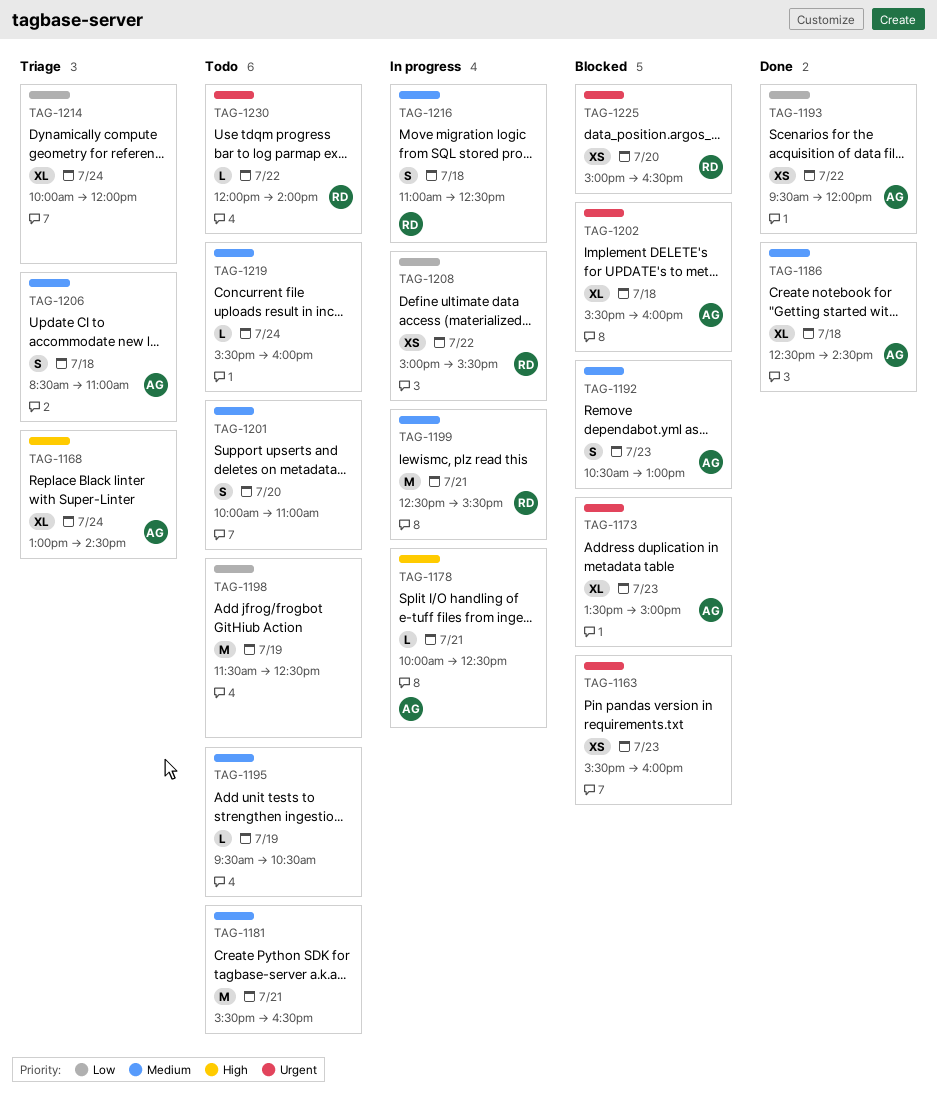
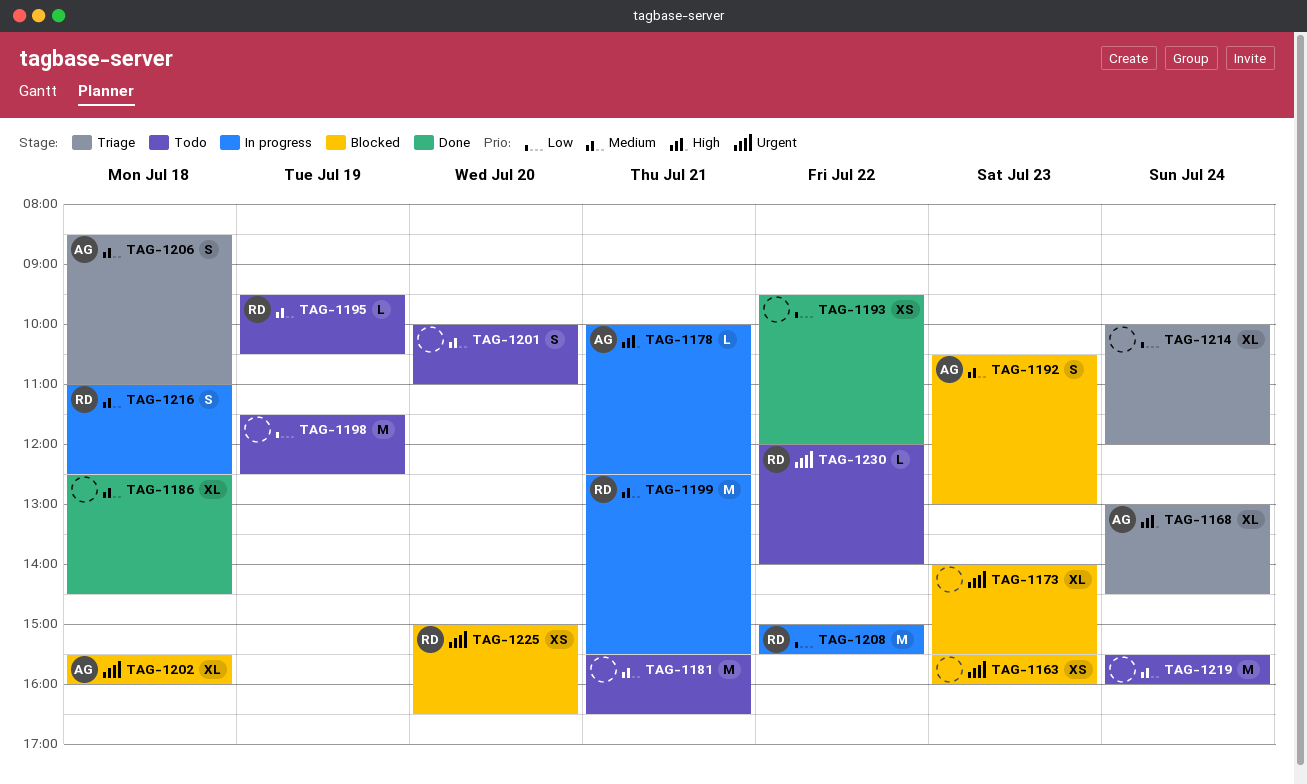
TAG-1173, owner: AG -> none
TAG-1173, begins: 13:30 -> 14:00
TAG-1173, ends: 15:00 -> 15:30
TAG-1186, owner: AG -> none
TAG-1193, owner: AG -> none
TAG-1195, owner: none -> RD
TAG-1208, estimate: XS -> M
TAG-1219, estimate: L -> M

